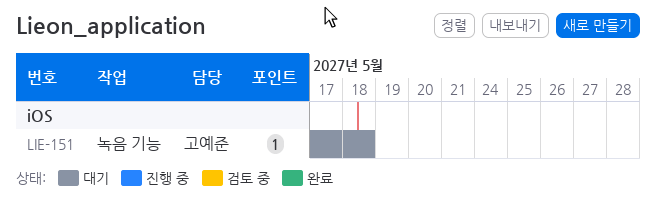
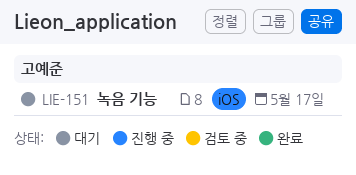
LIE-151, due: May 18 -> May 17

